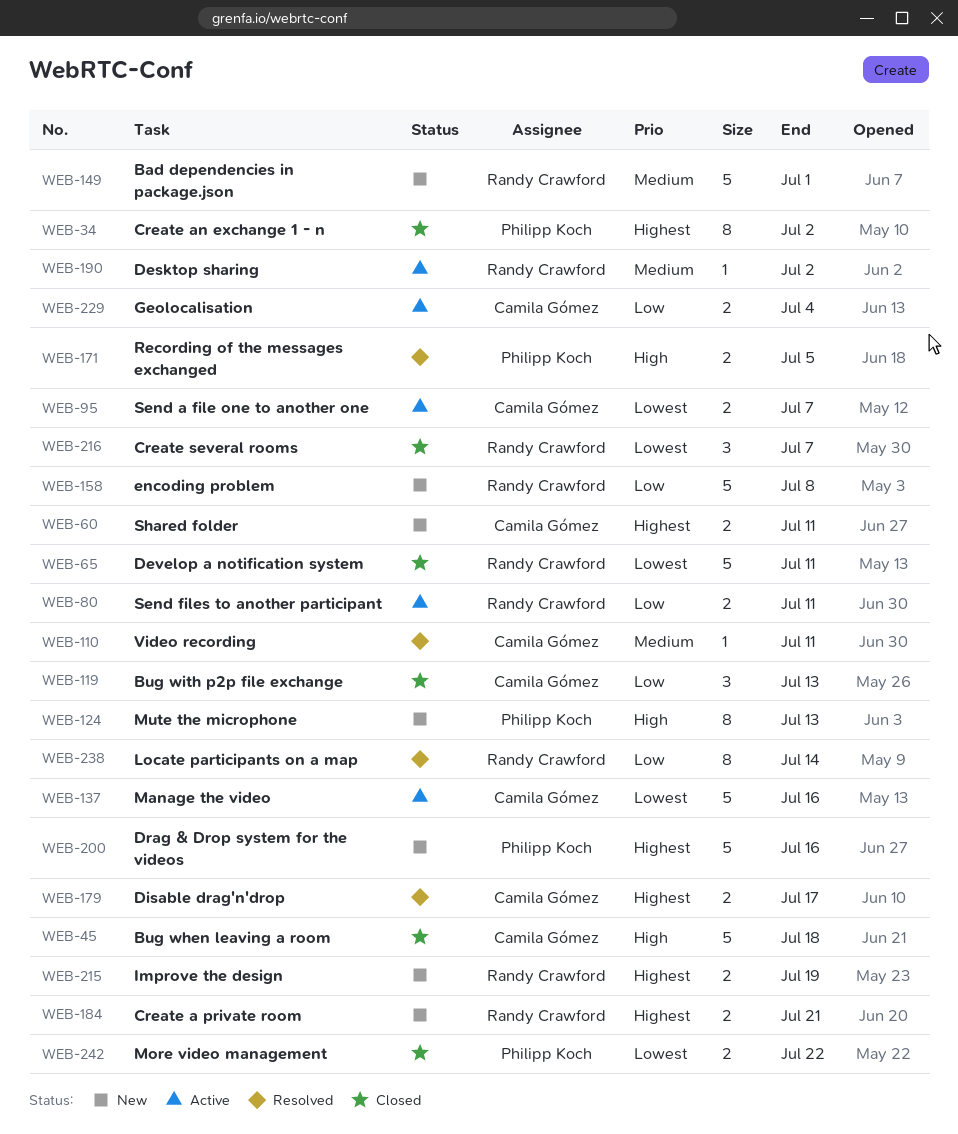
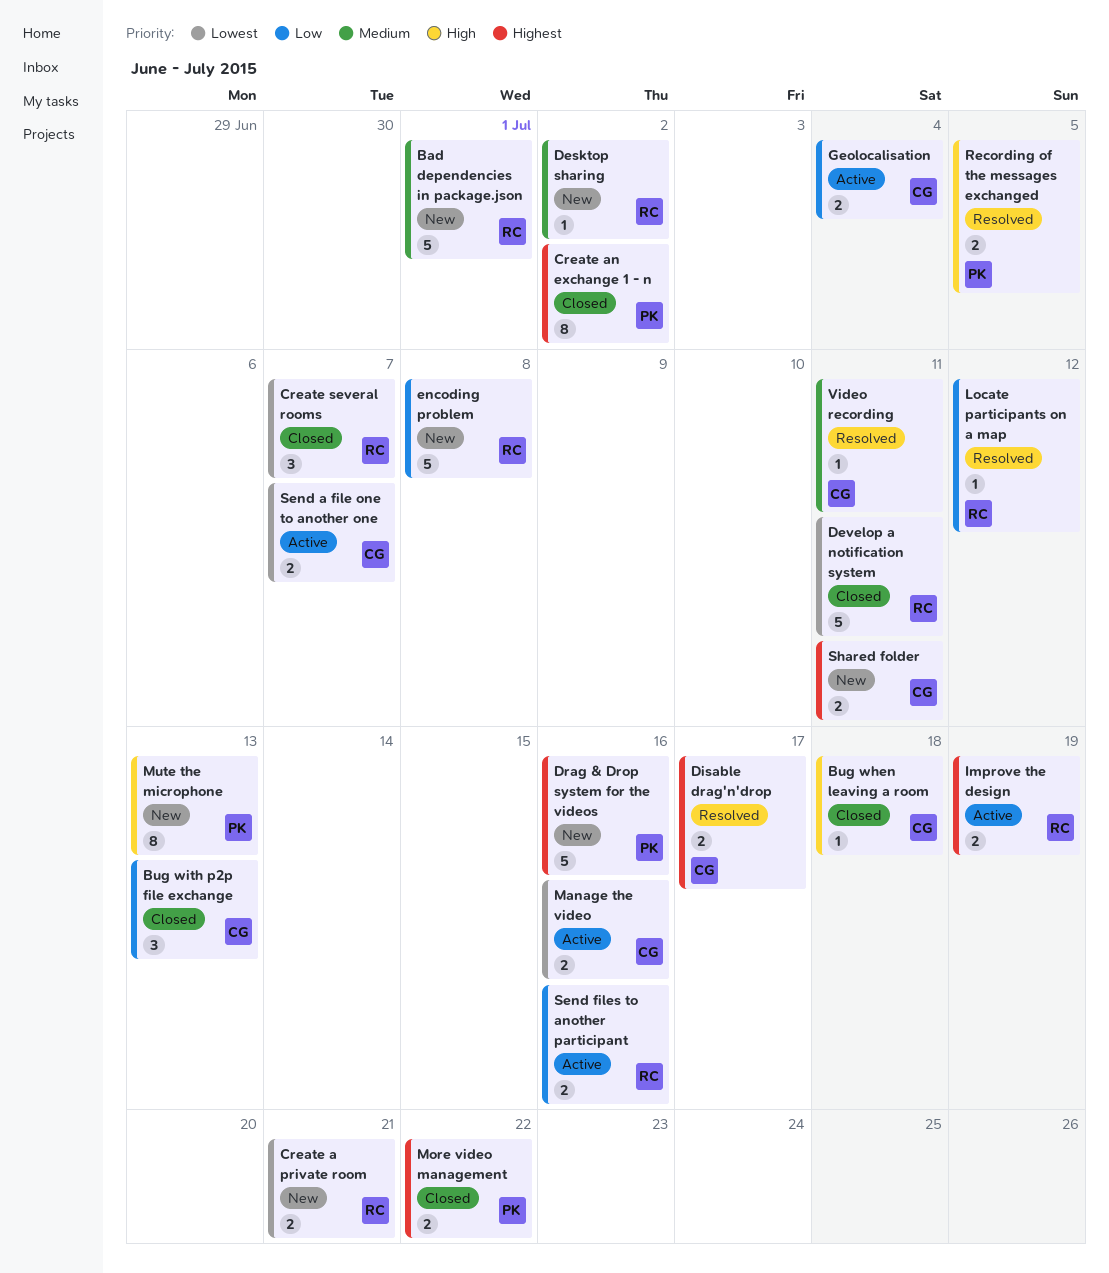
Bug when leaving a room, estimate: 5 -> 1
Create a private room, priority: Highest -> Lowest
Desktop sharing, status: Active -> New
Improve the design, status: New -> Active
Locate participants on a map, estimate: 8 -> 1
Locate participants on a map, due: Jul 14 -> Jul 12
Manage the video, estimate: 5 -> 2
More video management, priority: Lowest -> Highest
Send files to another participant, due: Jul 11 -> Jul 16

